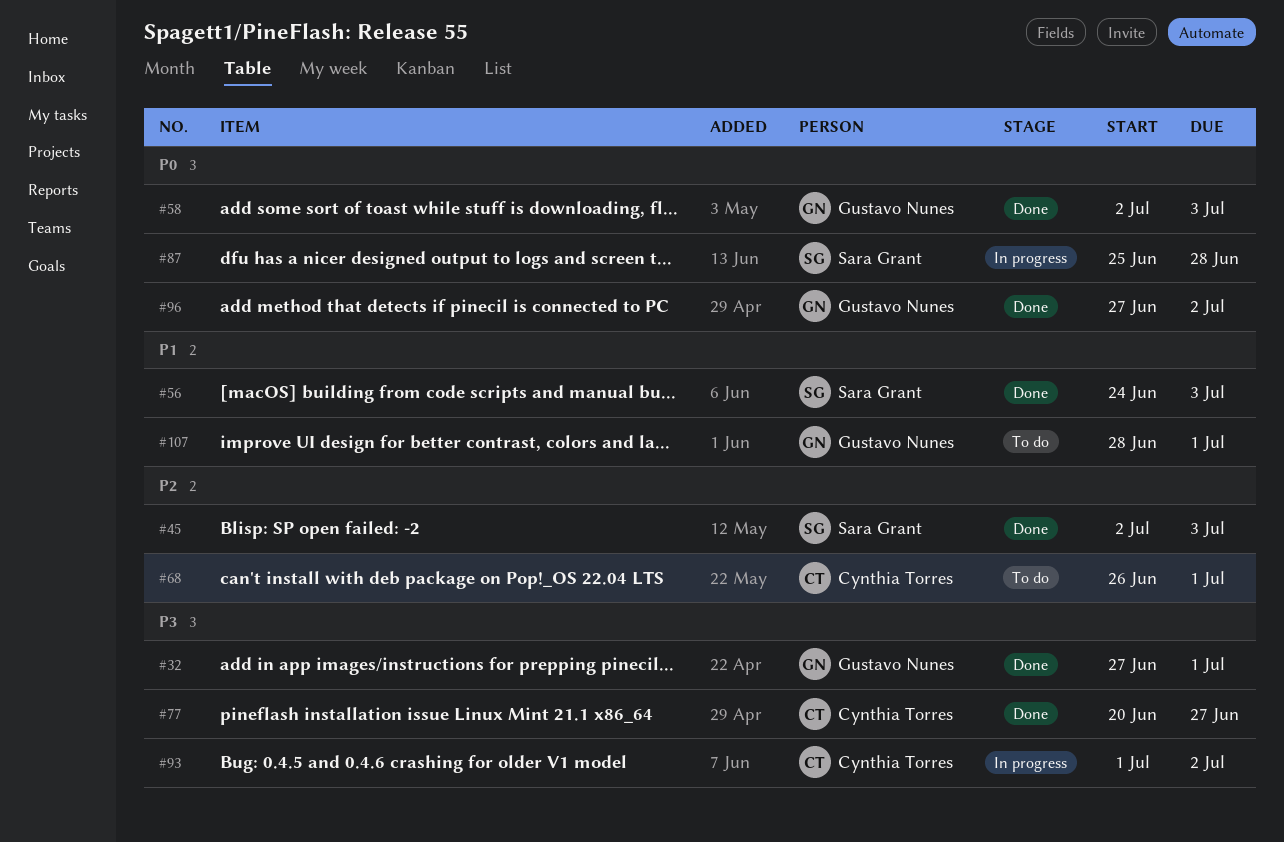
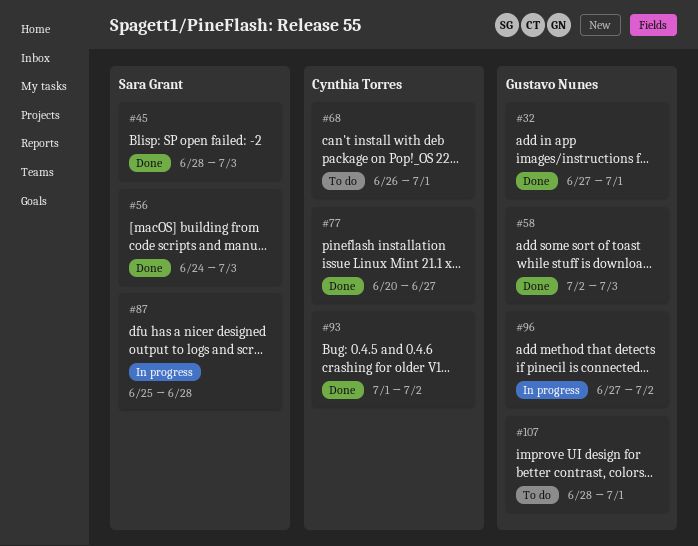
#45, start: Jul 2 -> Jun 28
#93, status: In progress -> Done
#96, status: Done -> In progress

